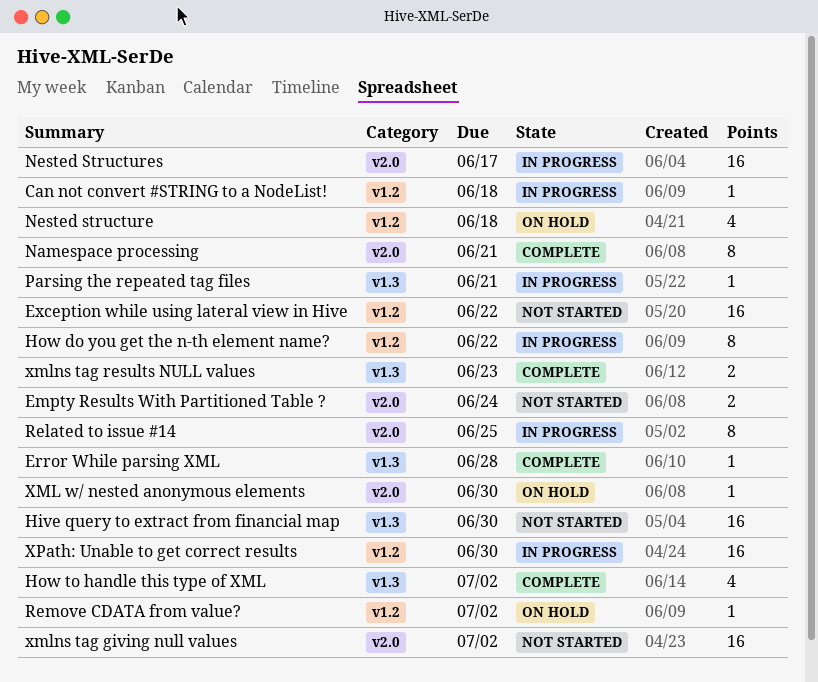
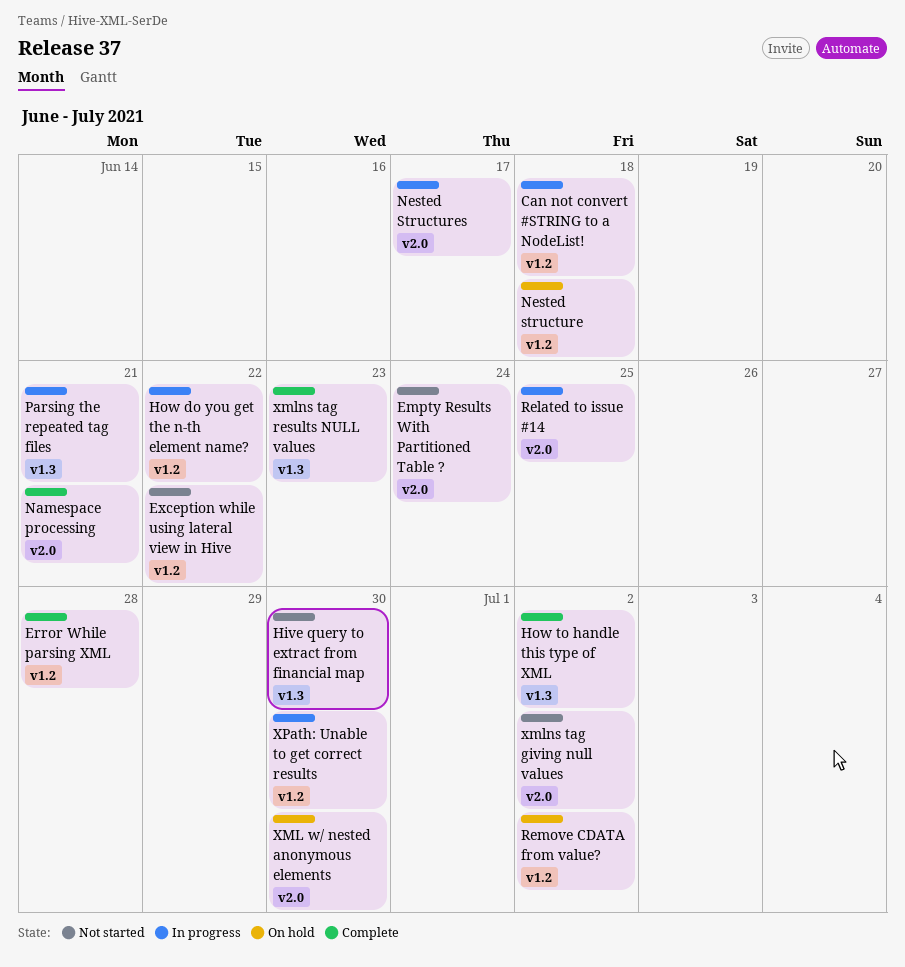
Error While parsing XML, label: v1.3 -> v1.2

